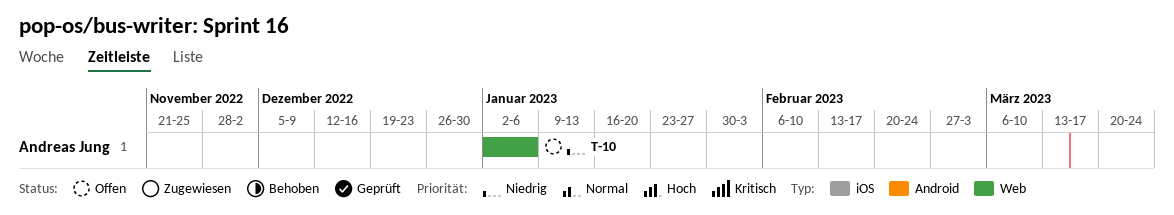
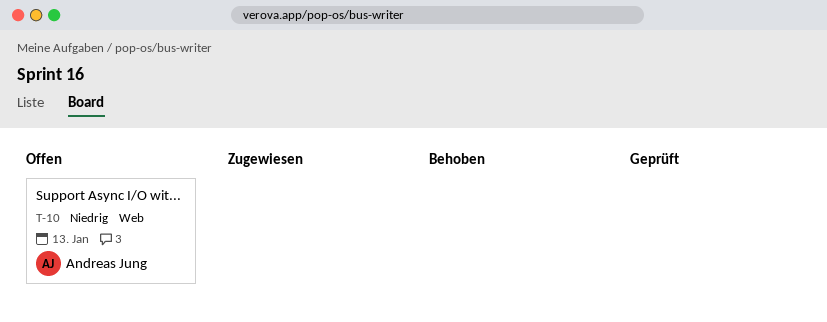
T-10, due: Jan 6 -> Jan 13

